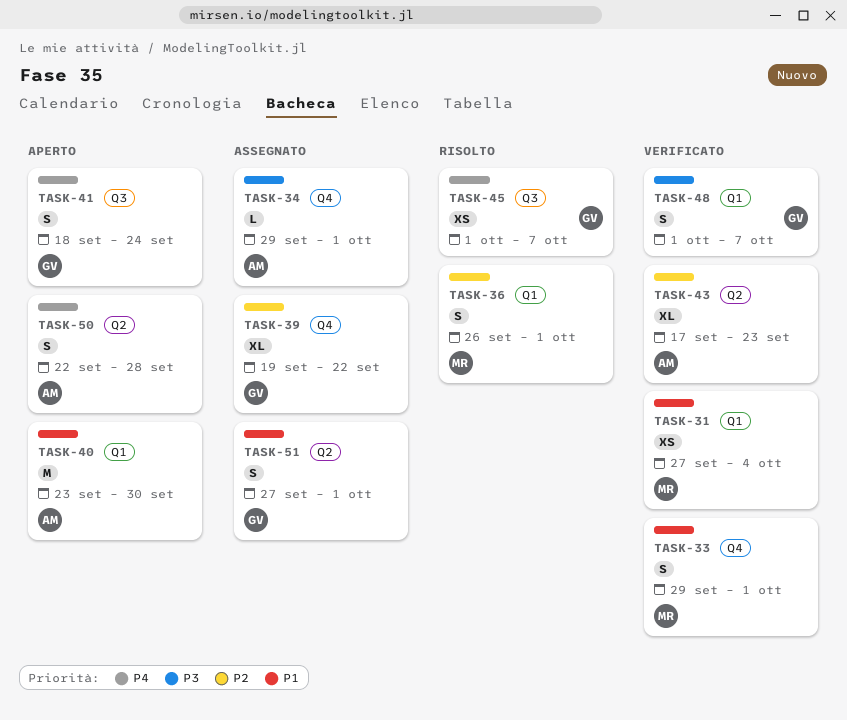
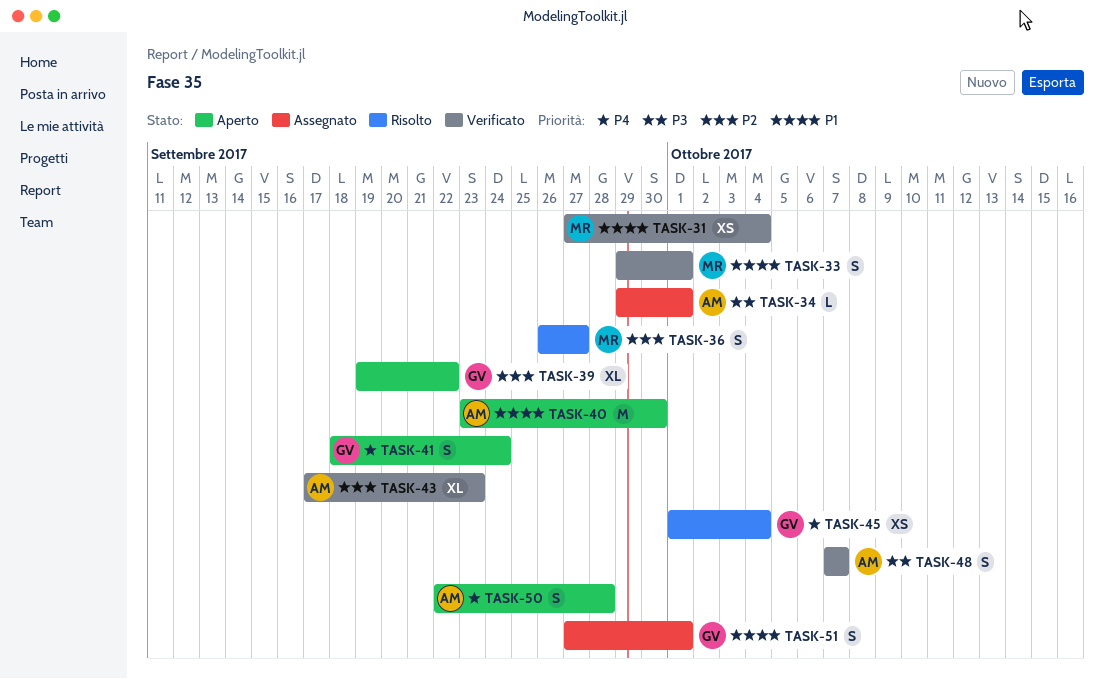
TASK-36, due: Oct 1 -> Sep 27
TASK-39, status: Assegnato -> Aperto
TASK-45, due: Oct 7 -> Oct 4
TASK-48, owner: GV -> AM
TASK-48, start: Oct 1 -> Oct 7

